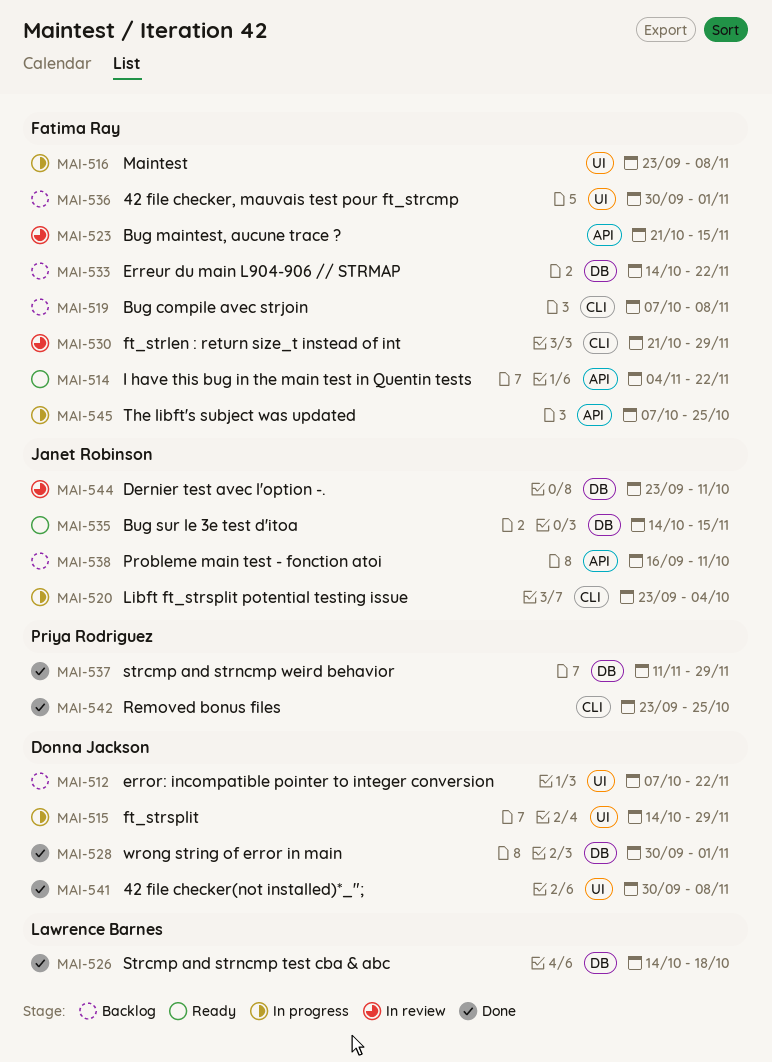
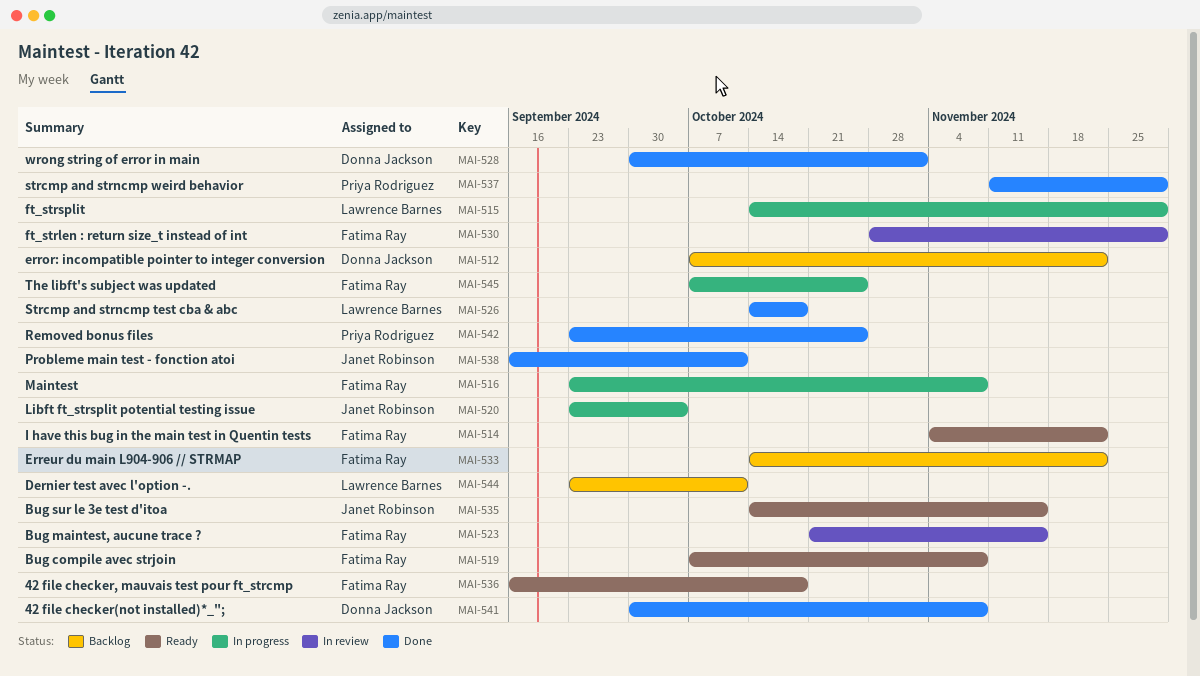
MAI-515, owner: Donna Jackson -> Lawrence Barnes
MAI-519, status: Backlog -> Ready
MAI-530, start: Oct 21 -> Oct 28
MAI-536, status: Backlog -> Ready
MAI-536, start: Sep 30 -> Sep 16
MAI-536, due: Nov 1 -> Oct 18
MAI-538, status: Backlog -> Done
MAI-544, status: In review -> Backlog
MAI-544, owner: Janet Robinson -> Lawrence Barnes

